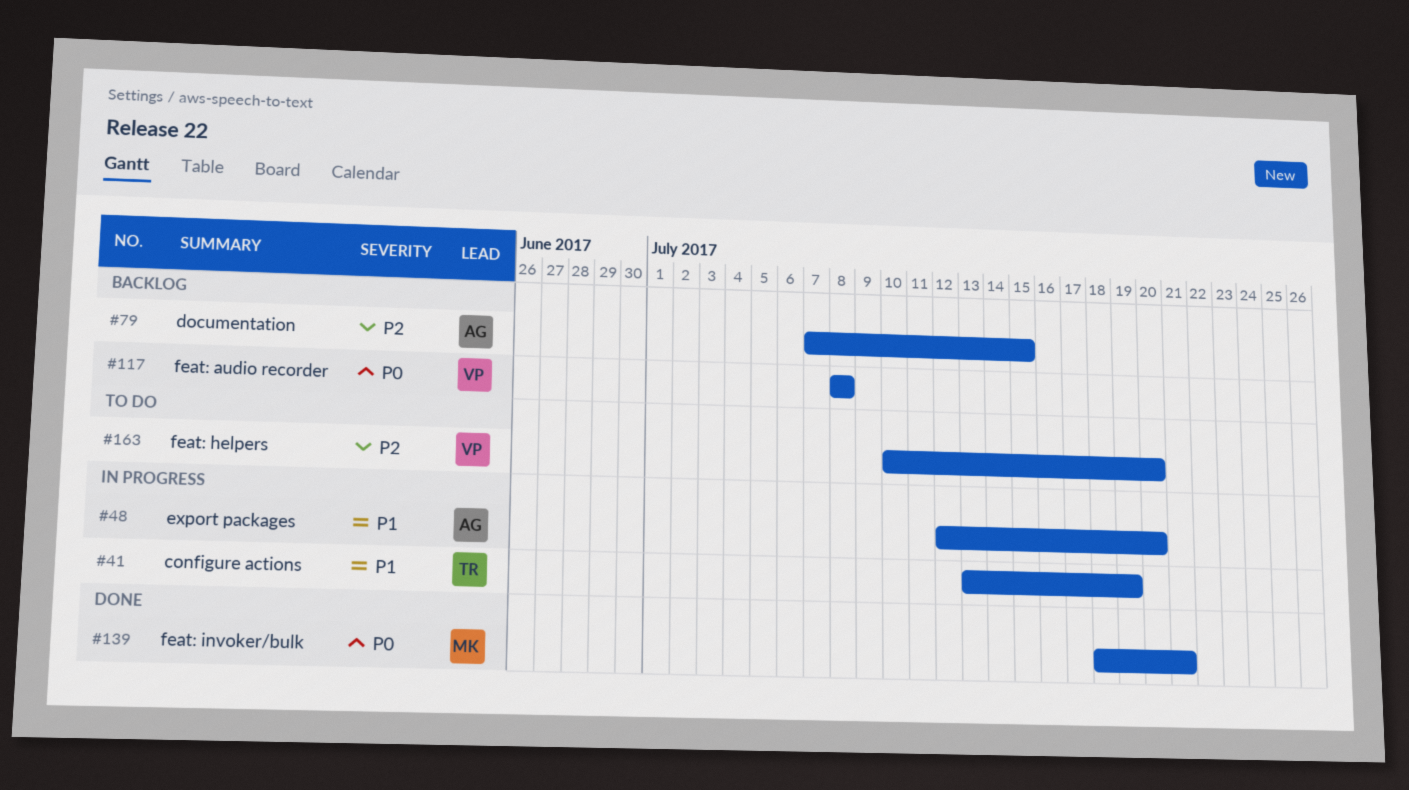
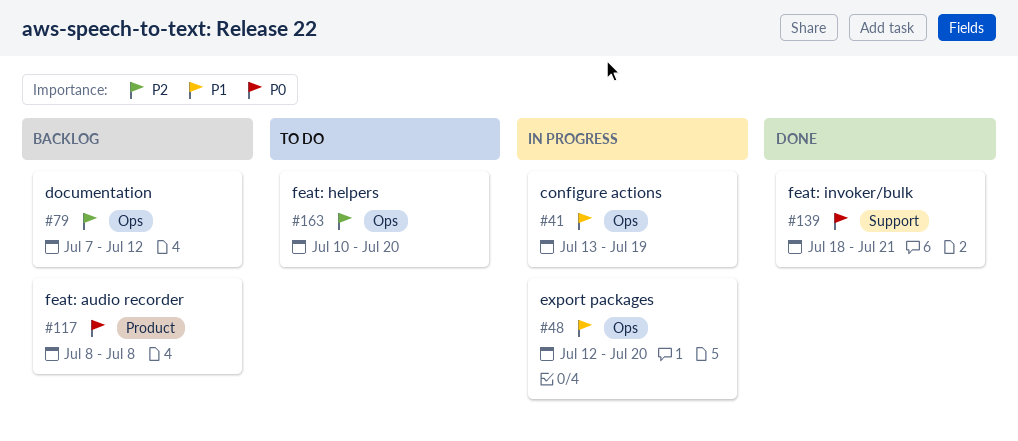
#79, due: Jul 15 -> Jul 12

